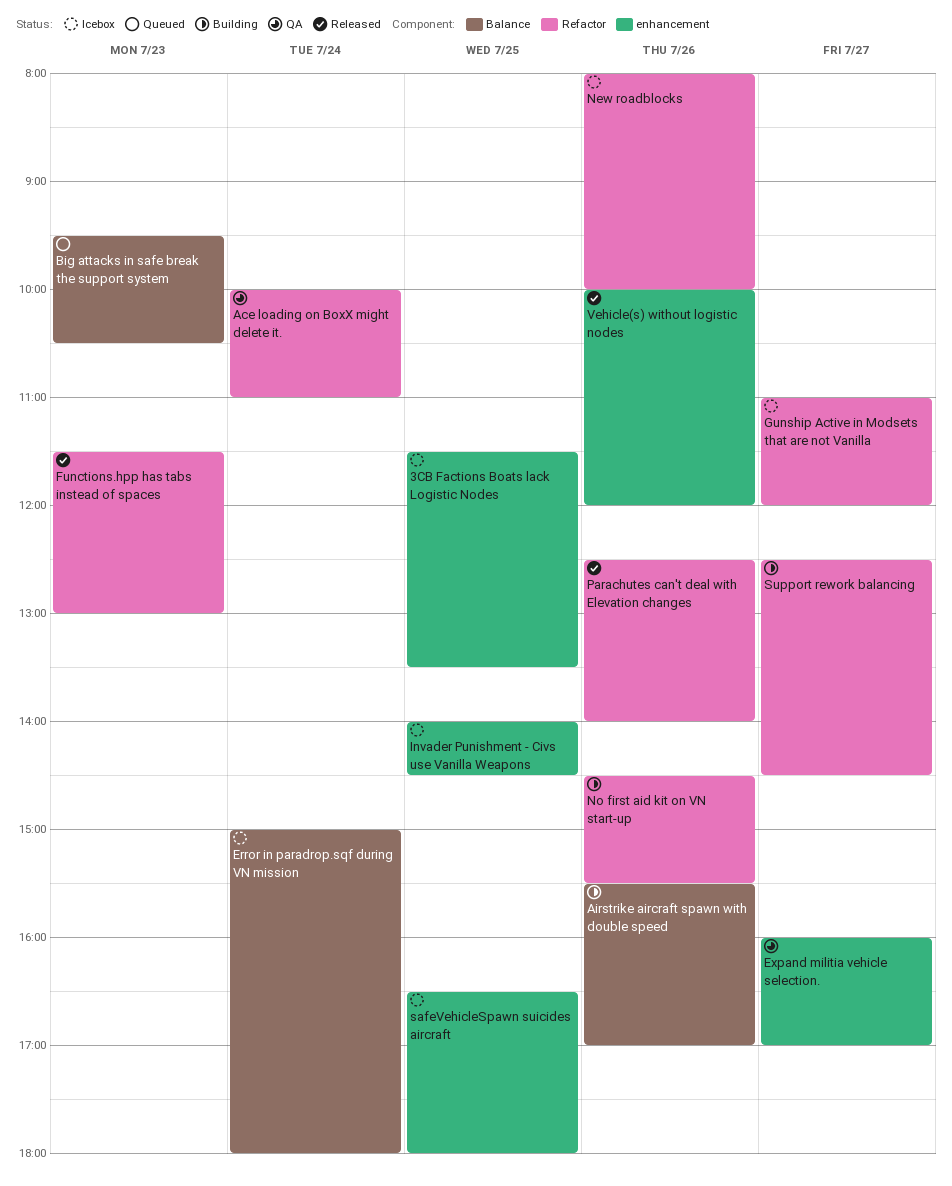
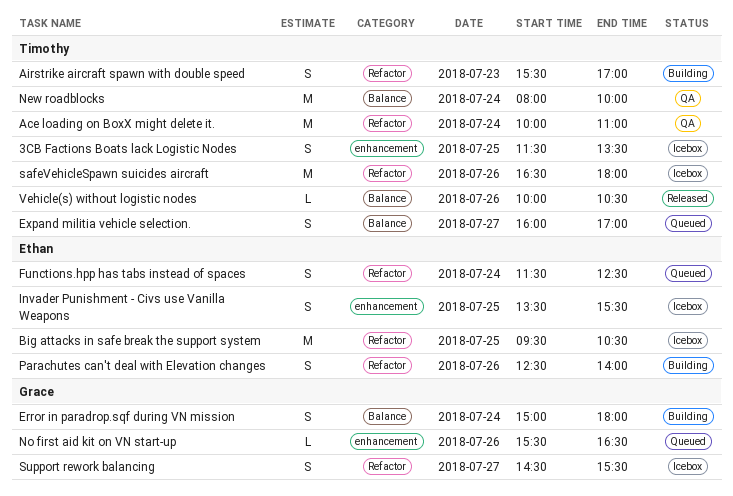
Airstrike aircraft spawn with double speed, label: Balance -> Refactor
Airstrike aircraft spawn with double speed, day: Jul 26 -> Jul 23
Big attacks in safe break the support system, status: Queued -> Icebox
Big attacks in safe break the support system, label: Balance -> Refactor
Big attacks in safe break the support system, day: Jul 23 -> Jul 25
Error in paradrop.sqf during VN mission, status: Icebox -> Building
Expand militia vehicle selection., status: QA -> Queued
Expand militia vehicle selection., label: enhancement -> Balance
Functions.hpp has tabs instead of spaces, status: Released -> Queued
Functions.hpp has tabs instead of spaces, day: Jul 23 -> Jul 24
Functions.hpp has tabs instead of spaces, ends: 13:00 -> 12:30
Gunship Active in Modsets that are not Vanilla: present -> none
Invader Punishment - Civs use Vanilla Weapons, begins: 14:00 -> 13:30
Invader Punishment - Civs use Vanilla Weapons, ends: 14:30 -> 15:30
New roadblocks, status: Icebox -> QA
New roadblocks, label: Refactor -> Balance
New roadblocks, day: Jul 26 -> Jul 24
No first aid kit on VN start-up, status: Building -> Queued
No first aid kit on VN start-up, label: Refactor -> enhancement
No first aid kit on VN start-up, begins: 14:30 -> 15:30
No first aid kit on VN start-up, ends: 15:30 -> 16:30
Parachutes can't deal with Elevation changes, status: Released -> Building
safeVehicleSpawn suicides aircraft, label: enhancement -> Refactor
safeVehicleSpawn suicides aircraft, day: Jul 25 -> Jul 26
Support rework balancing, status: Building -> Icebox
Support rework balancing, begins: 12:30 -> 14:30
Support rework balancing, ends: 14:30 -> 15:30
Vehicle(s) without logistic nodes, label: enhancement -> Balance
Vehicle(s) without logistic nodes, ends: 12:00 -> 10:30

